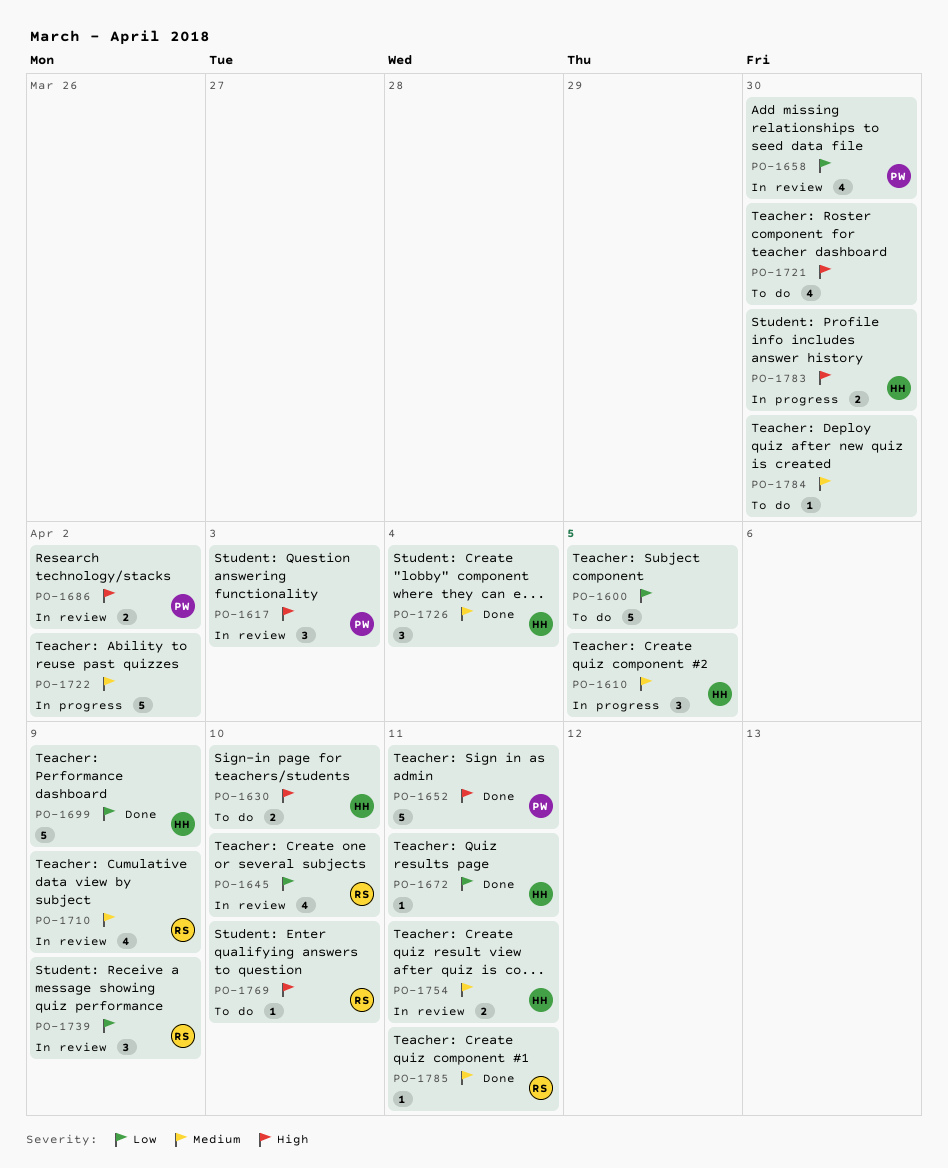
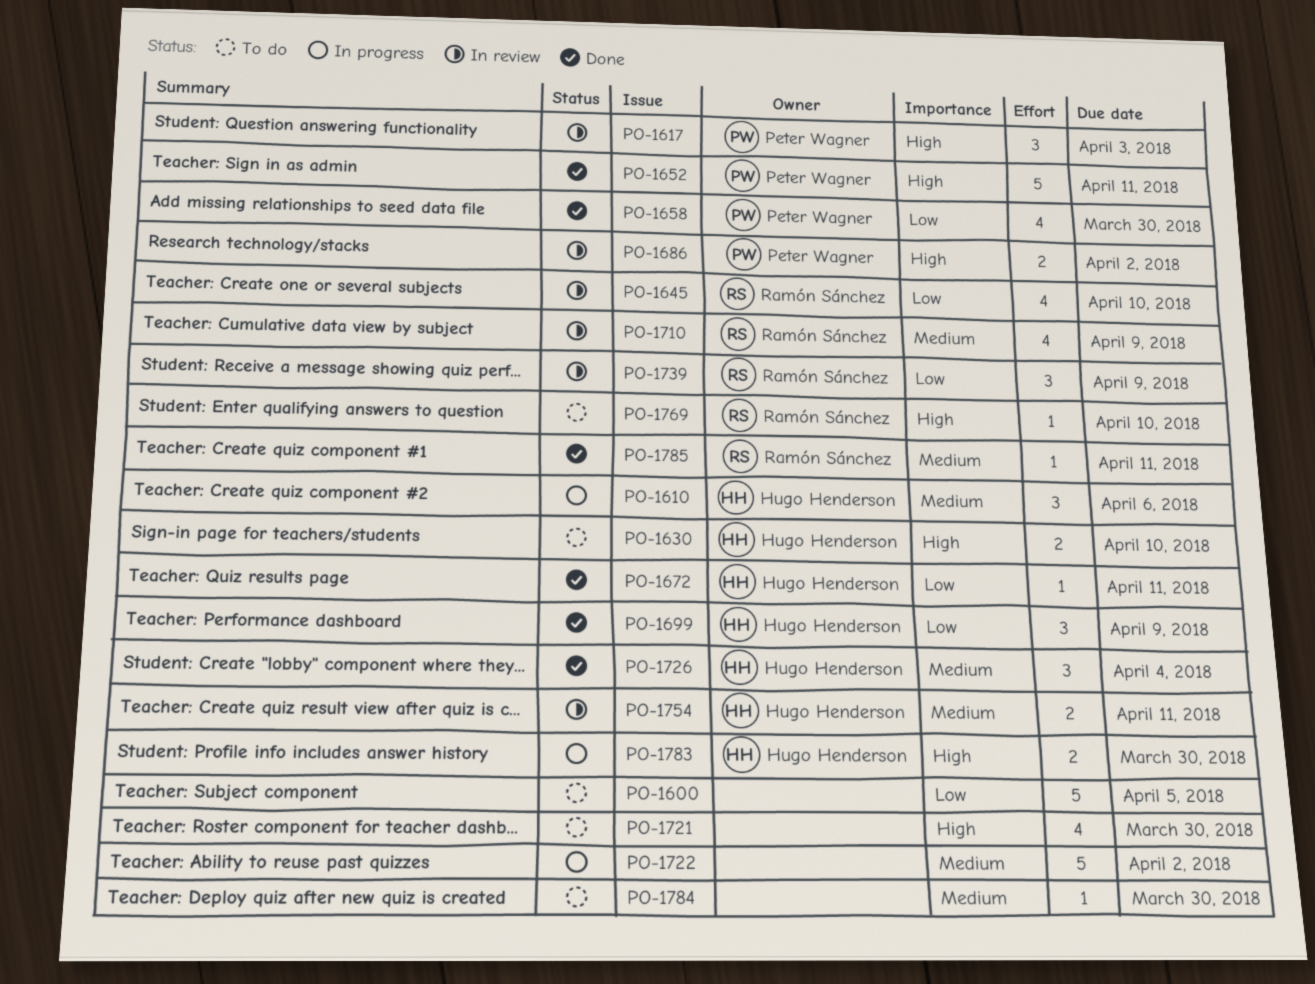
PO-1610, due: Apr 5 -> Apr 6
PO-1658, status: In review -> Done
PO-1699, estimate: 5 -> 3

